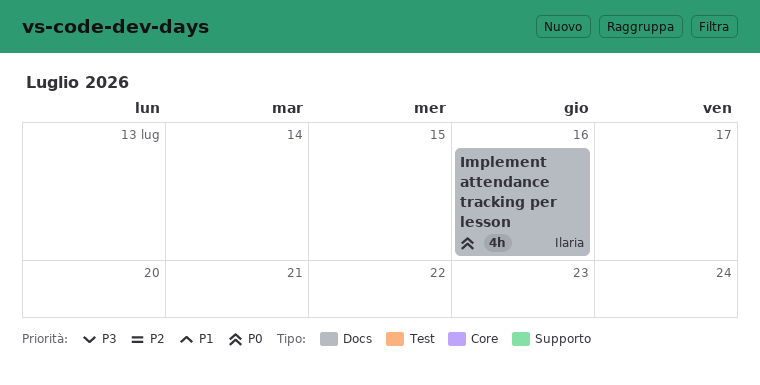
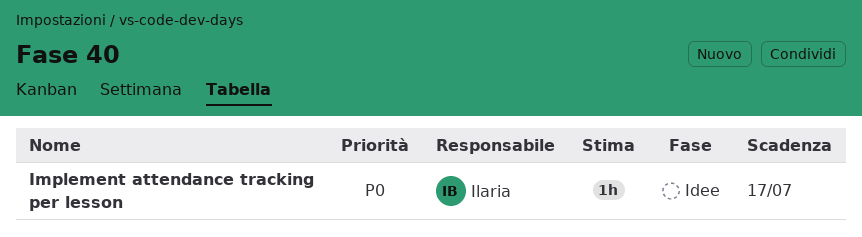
Implement attendance tracking per lesson, estimate: 4h -> 1h
Implement attendance tracking per lesson, due: Jul 16 -> Jul 17

